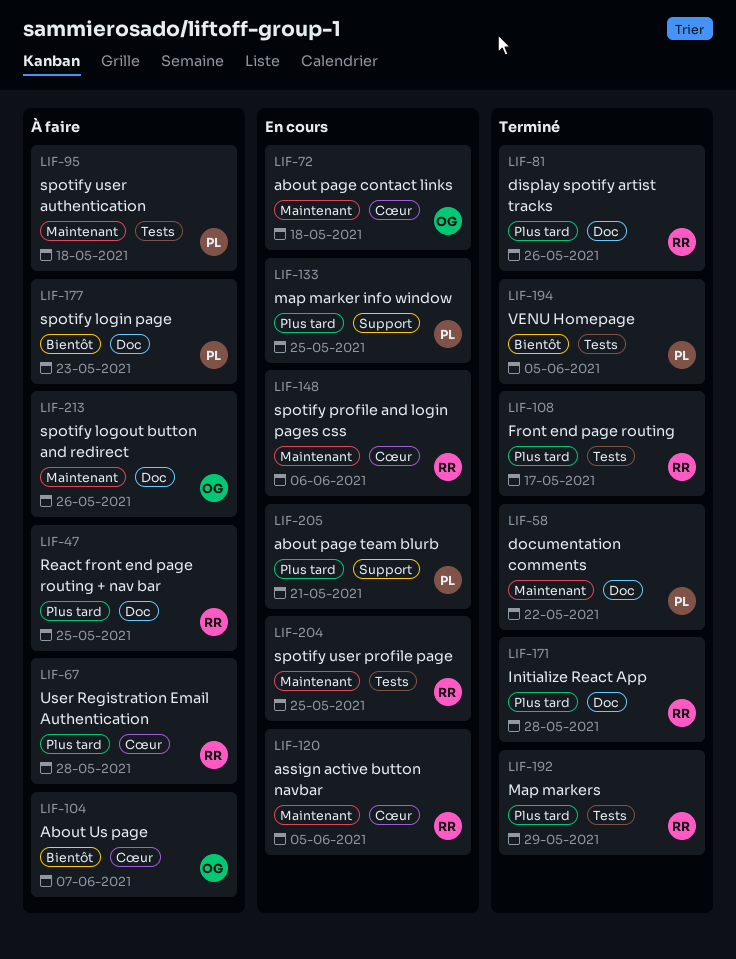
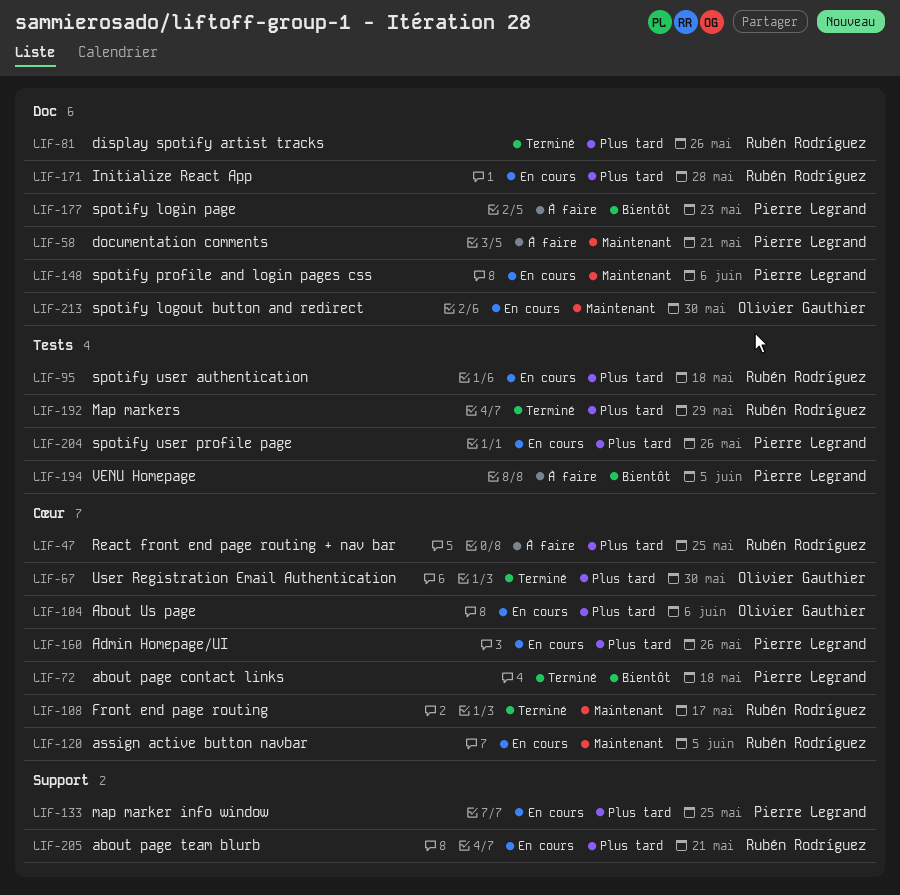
LIF-47, label: Doc -> Cœur
LIF-58, status: Terminé -> À faire
LIF-58, due: May 22 -> May 21
LIF-67, status: À faire -> Terminé
LIF-67, owner: Rubén Rodríguez -> Olivier Gauthier
LIF-67, due: May 28 -> May 30
LIF-72, status: En cours -> Terminé
LIF-72, owner: Olivier Gauthier -> Pierre Legrand
LIF-72, priority: Maintenant -> Bientôt
LIF-95, status: À faire -> En cours
LIF-95, owner: Pierre Legrand -> Rubén Rodríguez
LIF-95, priority: Maintenant -> Plus tard
LIF-104, status: À faire -> En cours
LIF-104, priority: Bientôt -> Plus tard
LIF-104, due: Jun 7 -> Jun 6
LIF-108, priority: Plus tard -> Maintenant
LIF-108, label: Tests -> Cœur
LIF-148, owner: Rubén Rodríguez -> Pierre Legrand
LIF-148, label: Cœur -> Doc
LIF-160: none -> present
LIF-171, status: Terminé -> En cours
LIF-194, status: Terminé -> À faire
LIF-204, owner: Rubén Rodríguez -> Pierre Legrand
LIF-204, priority: Maintenant -> Plus tard
LIF-204, due: May 25 -> May 26
LIF-205, owner: Pierre Legrand -> Rubén Rodríguez
LIF-213, status: À faire -> En cours
LIF-213, due: May 26 -> May 30

